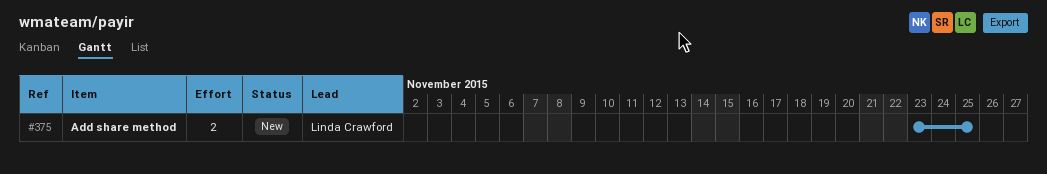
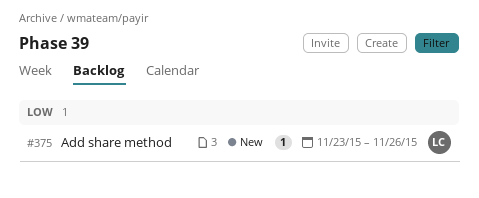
#375, estimate: 2 -> 1
#375, due: Nov 25 -> Nov 26

